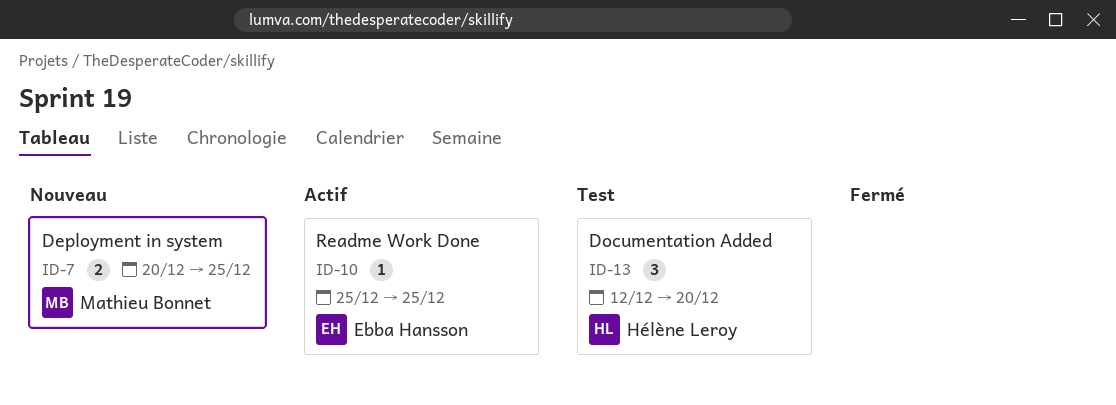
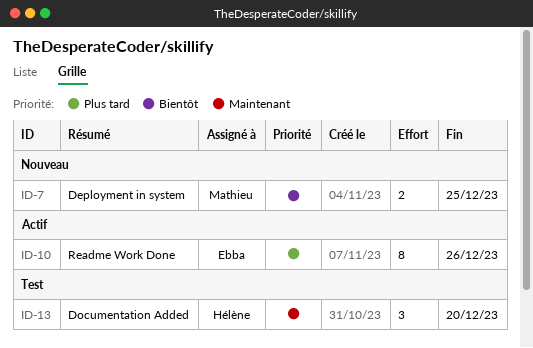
ID-10, estimate: 1 -> 8
ID-10, due: Dec 25 -> Dec 26

